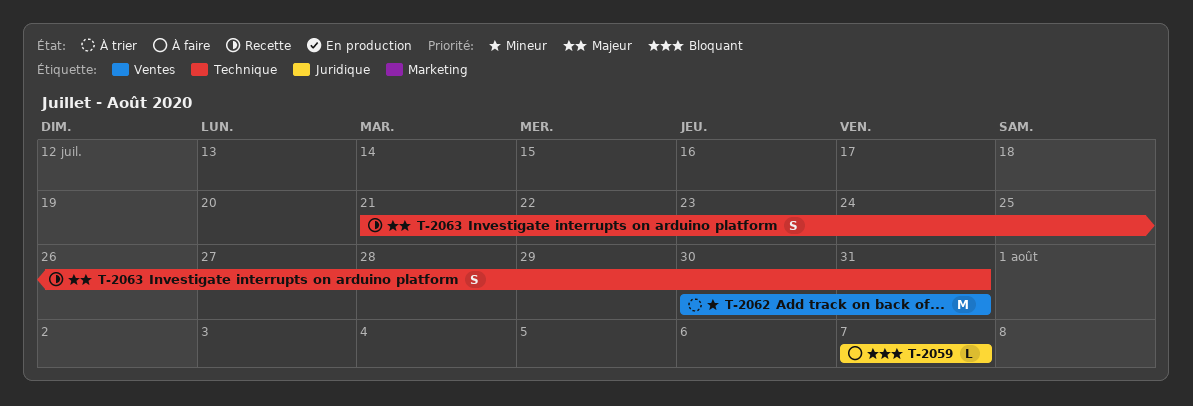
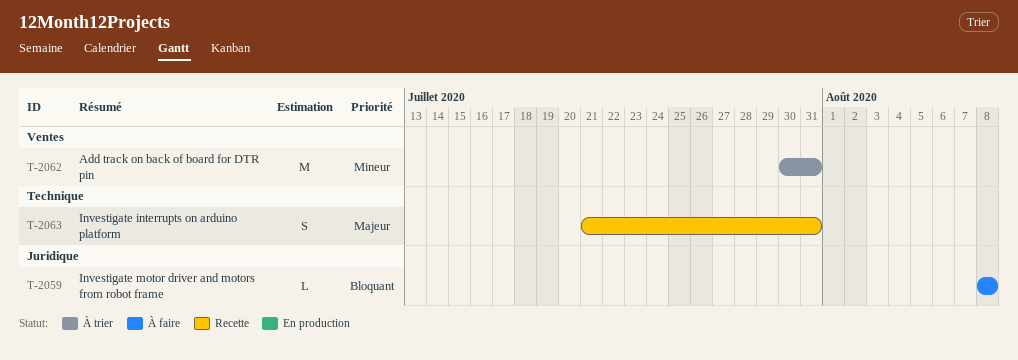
T-2059, start: Aug 7 -> Aug 8
T-2059, due: Aug 7 -> Aug 8

